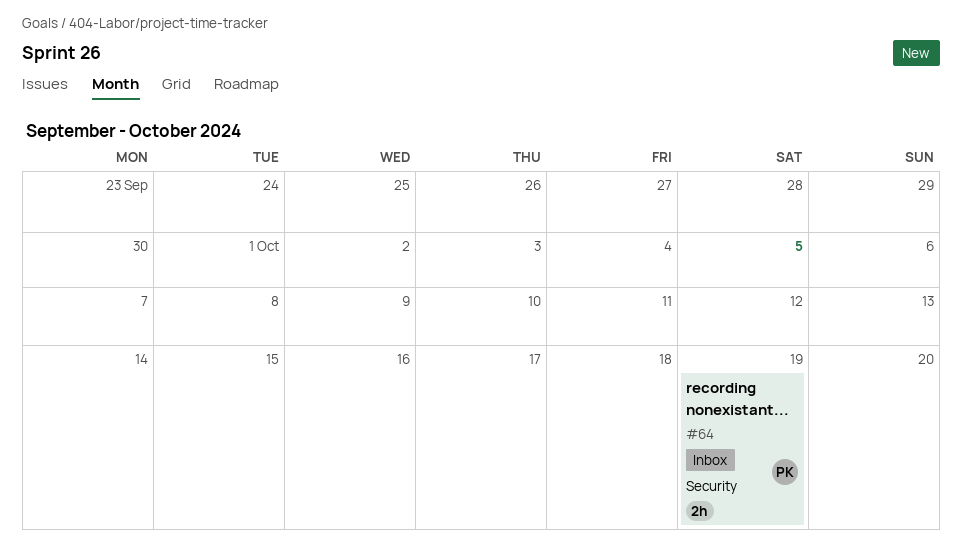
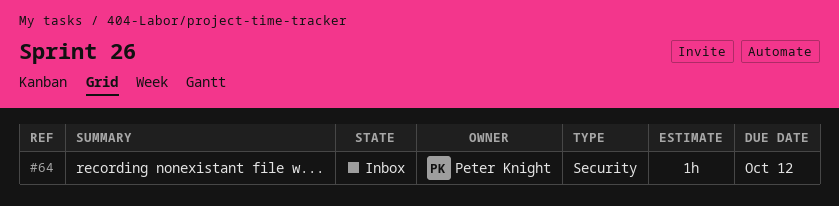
#64, estimate: 2h -> 1h
#64, due: Oct 19 -> Oct 12

